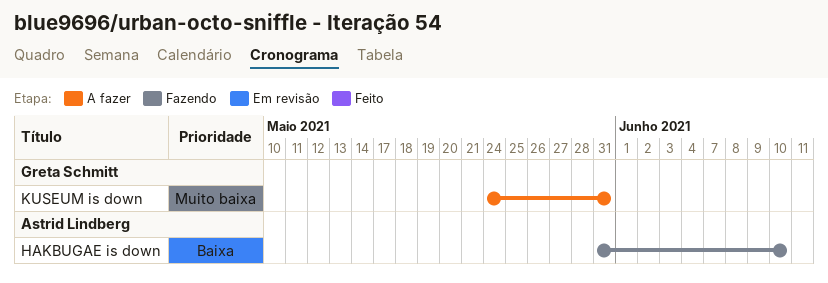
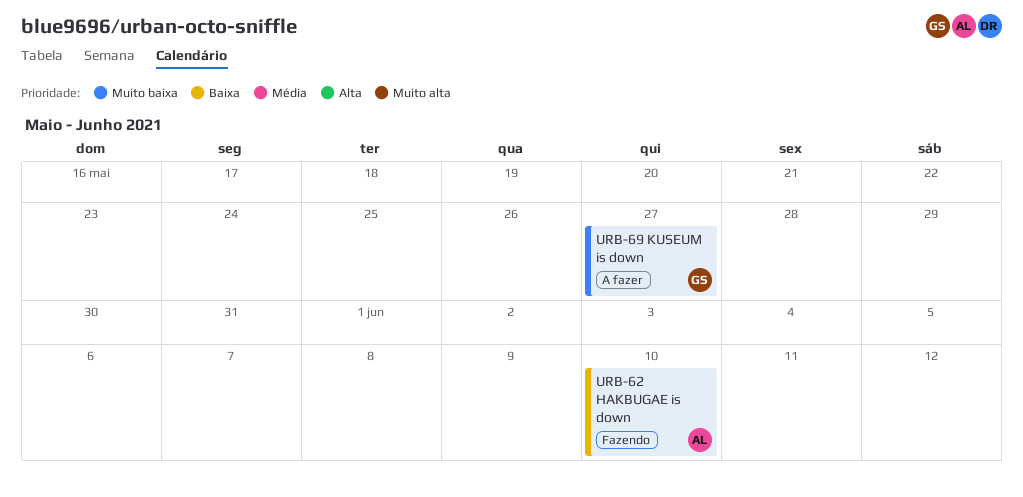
KUSEUM is down, due: May 31 -> May 27

